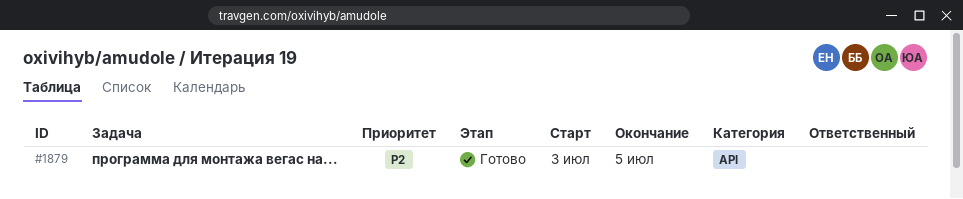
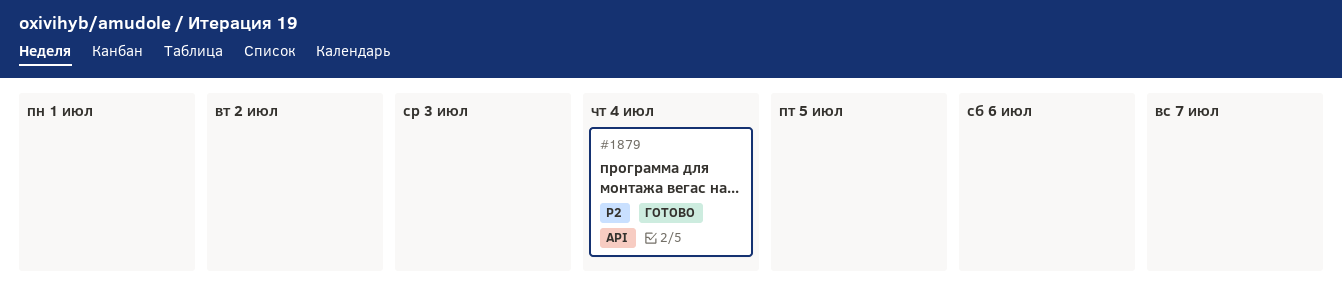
#1879, due: Jul 5 -> Jul 4

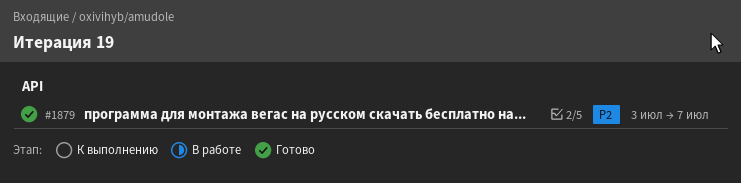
#1879, due: Jul 4 -> Jul 7

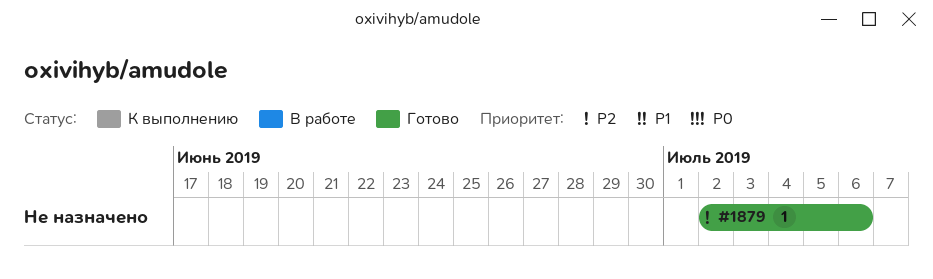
#1879, start: Jul 3 -> Jul 2
#1879, due: Jul 7 -> Jul 6

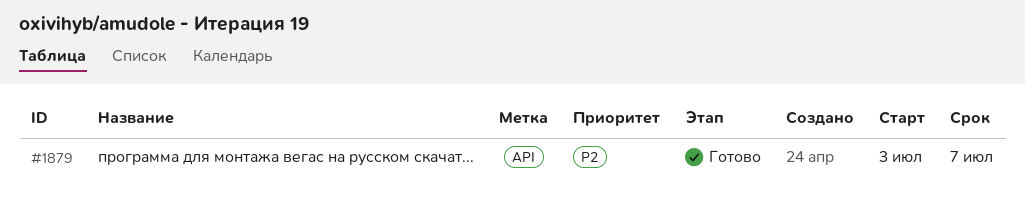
#1879, start: Jul 2 -> Jul 3
#1879, due: Jul 6 -> Jul 7

